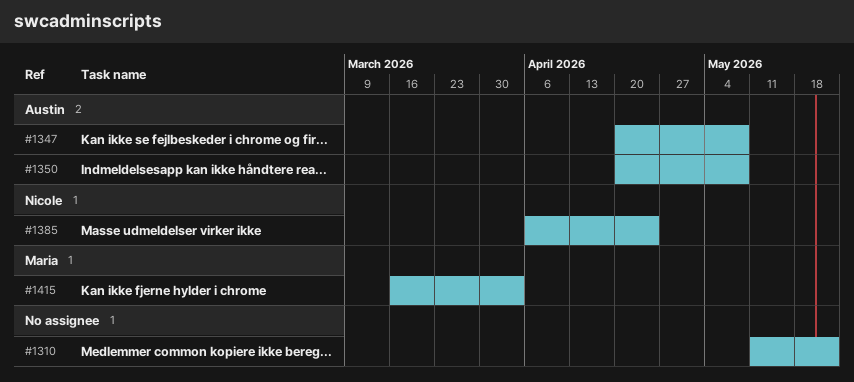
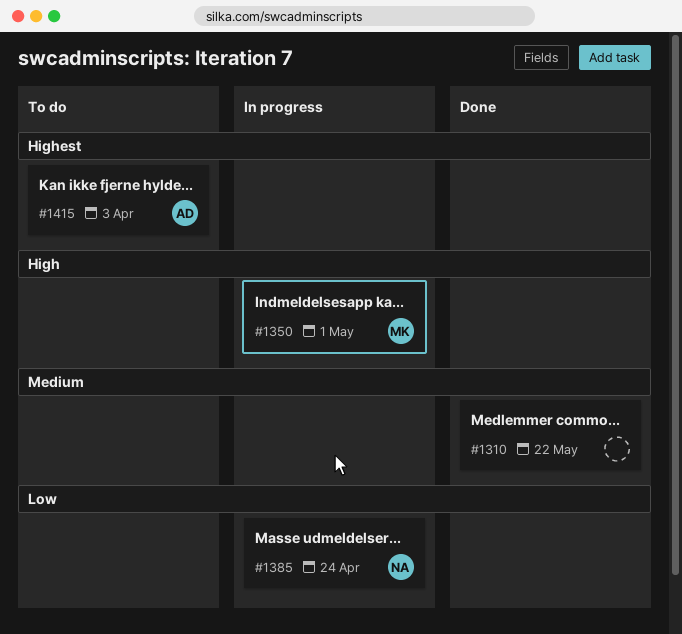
#1347: present -> none
#1350, owner: Austin -> Maria
#1350, due: May 8 -> May 1
#1415, owner: Maria -> Austin

